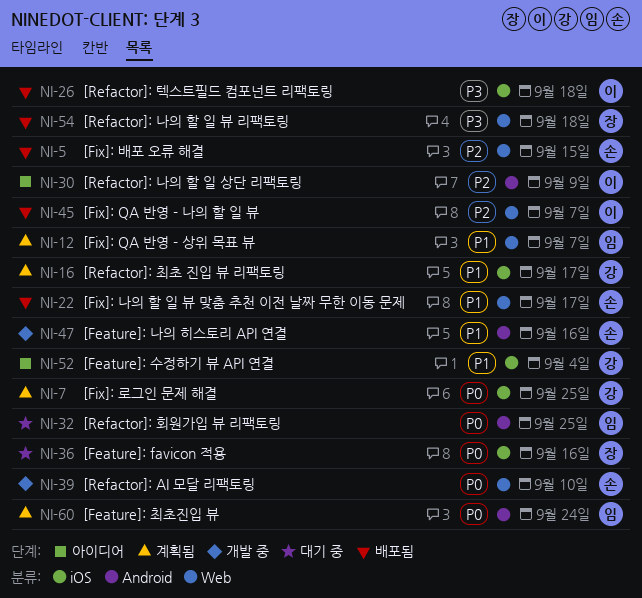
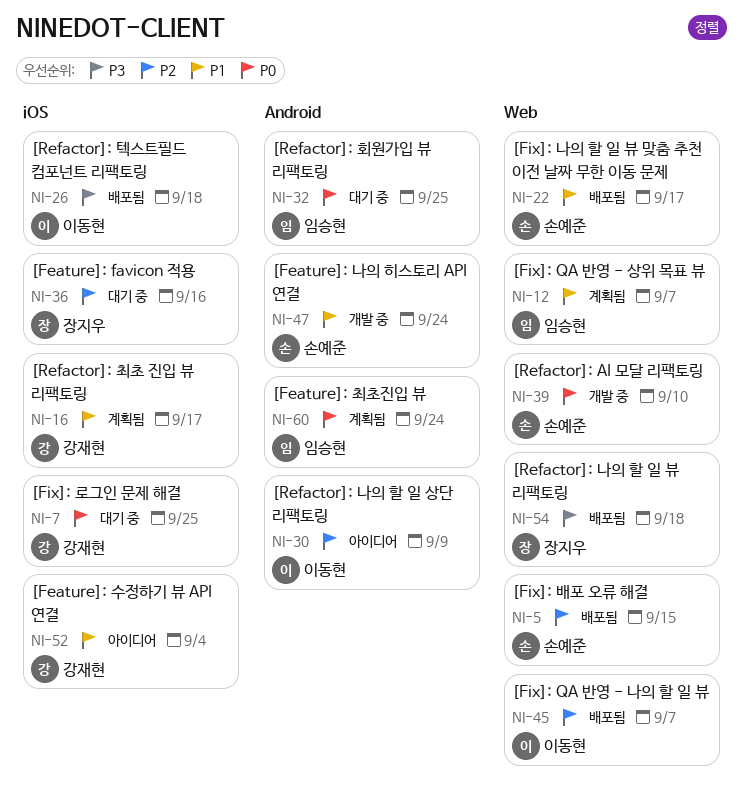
NI-7, status: 계획됨 -> 대기 중
NI-36, priority: P0 -> P2
NI-47, due: Sep 16 -> Sep 24

